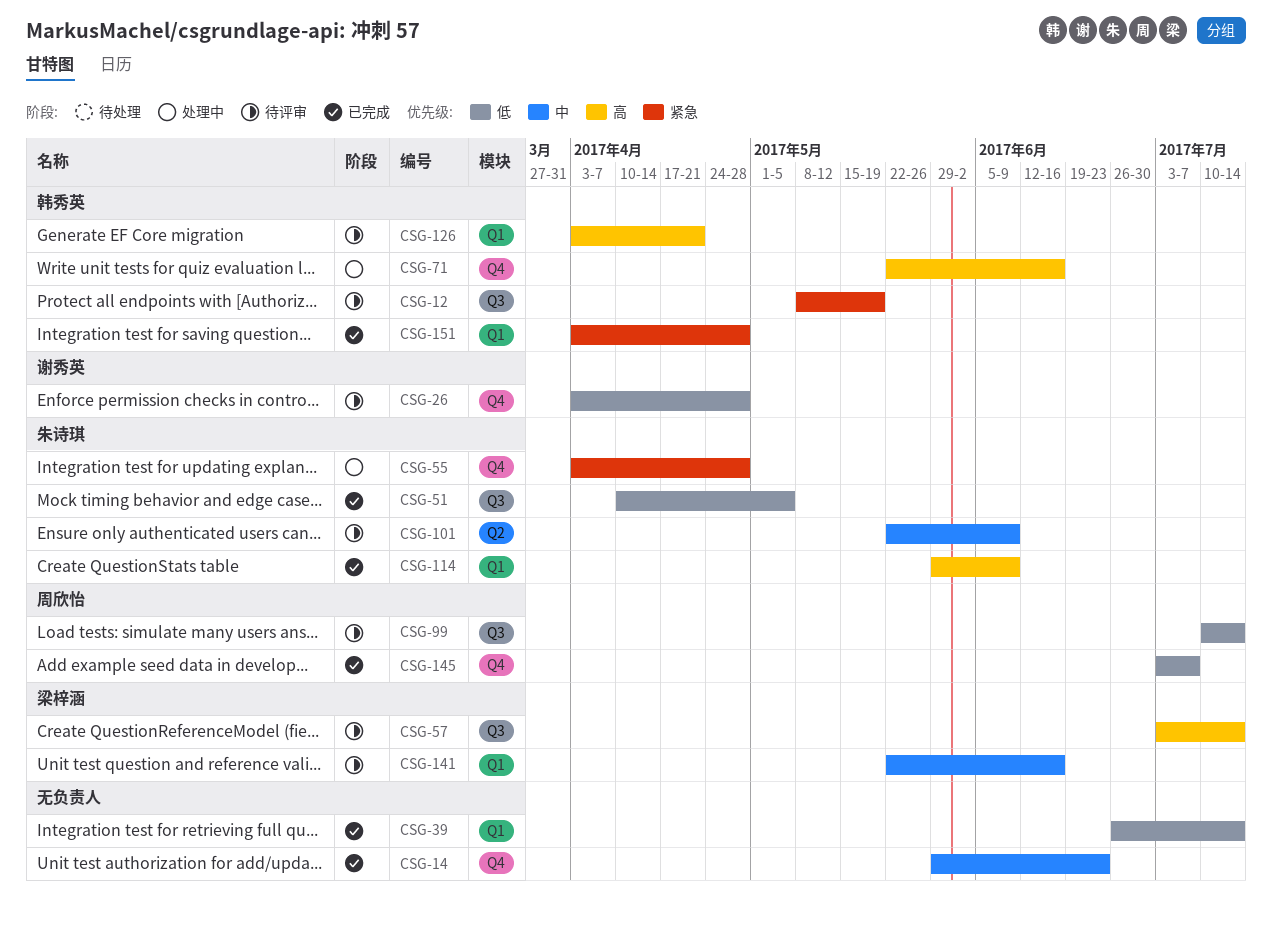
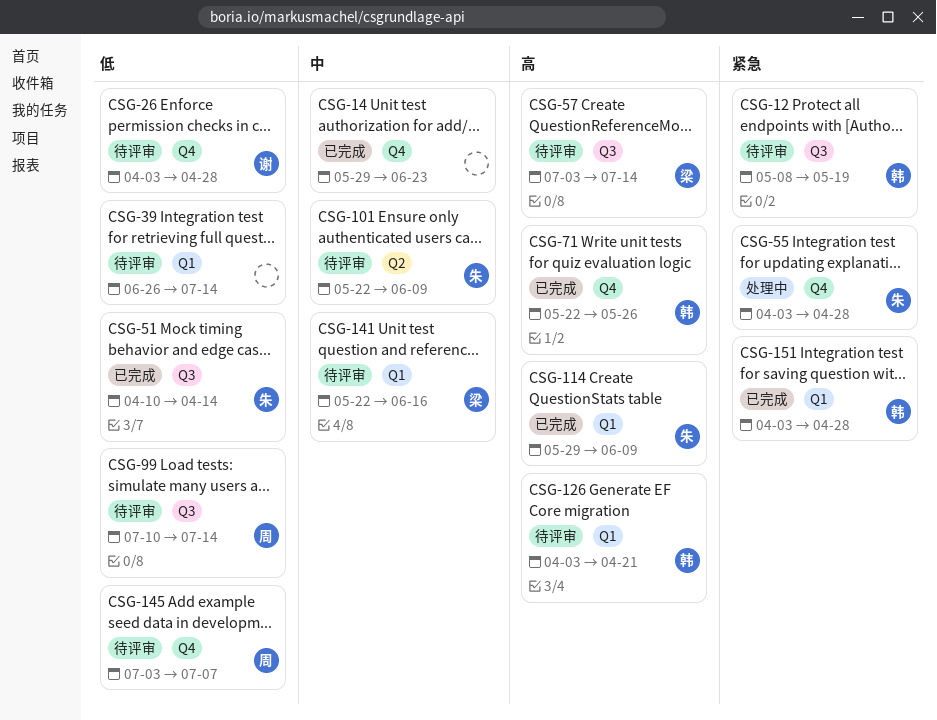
CSG-39, status: 已完成 -> 待评审
CSG-51, due: May 5 -> Apr 14
CSG-71, status: 处理中 -> 已完成
CSG-71, due: Jun 16 -> May 26
CSG-145, status: 已完成 -> 待评审

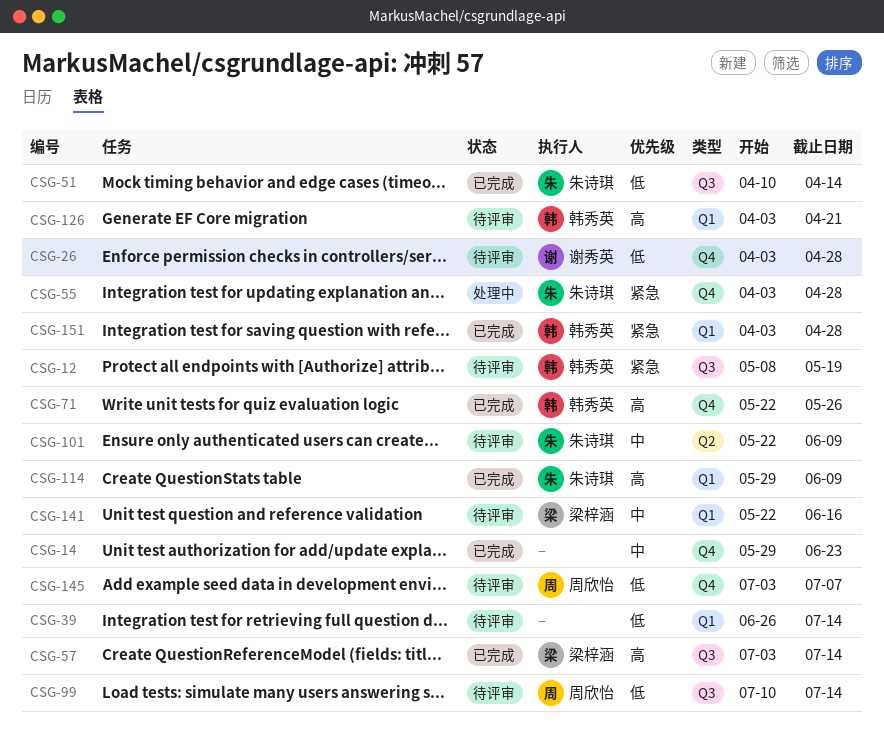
CSG-57, status: 待评审 -> 已完成

